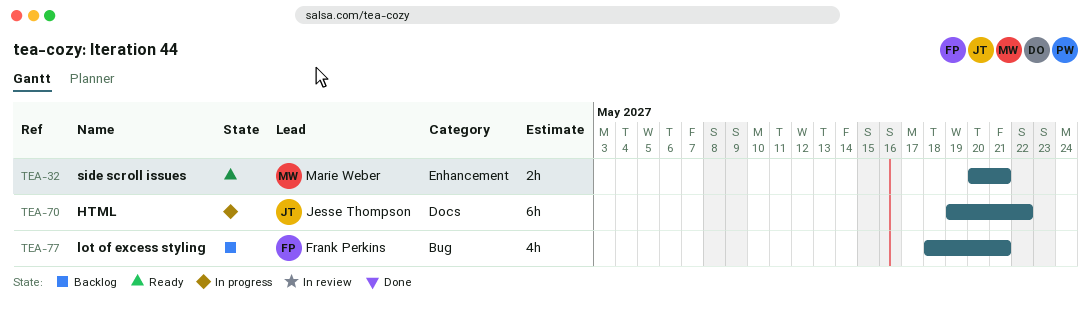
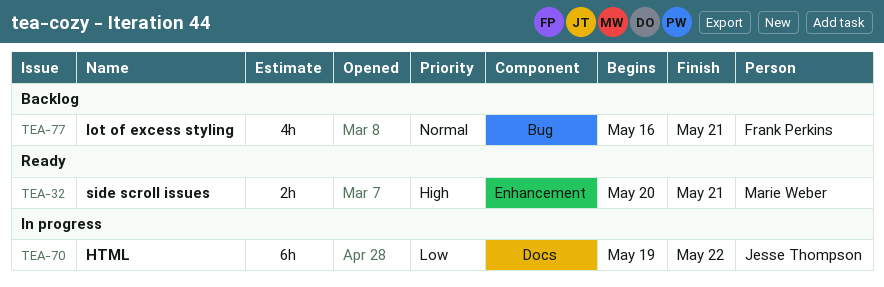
TEA-77, start: May 18 -> May 16

